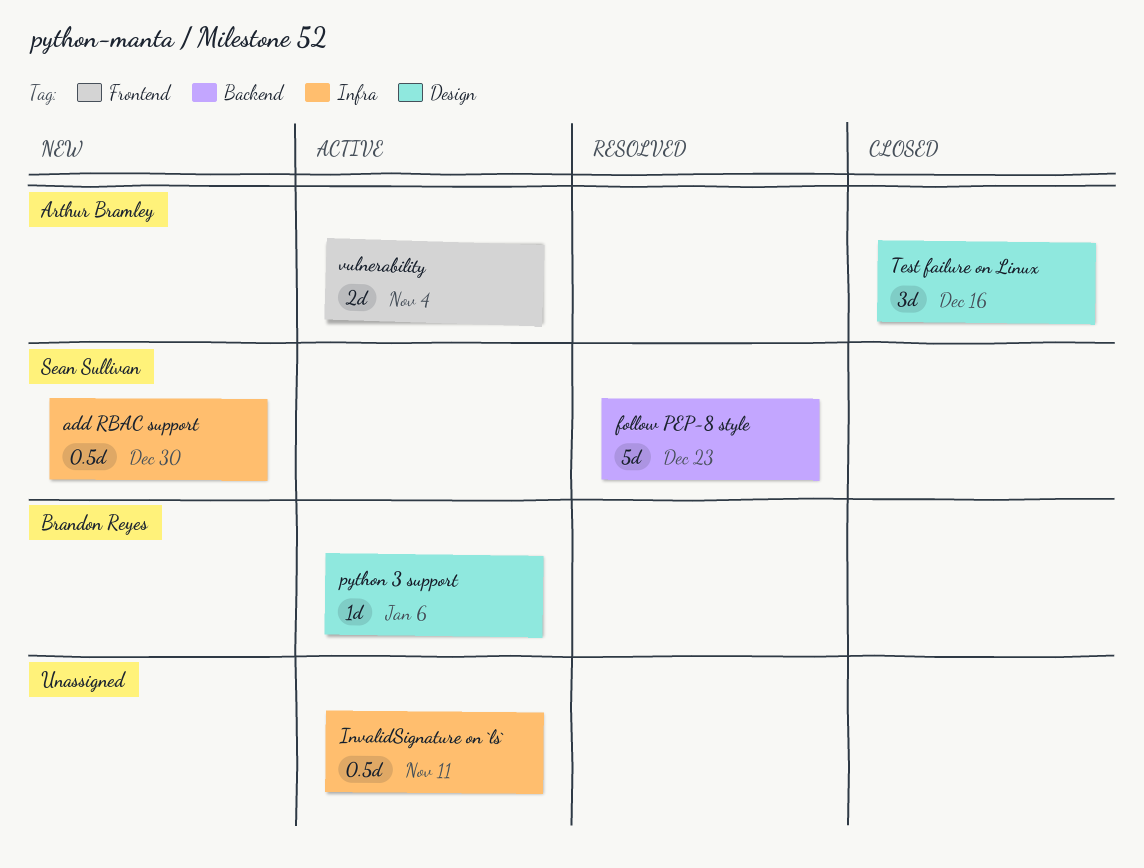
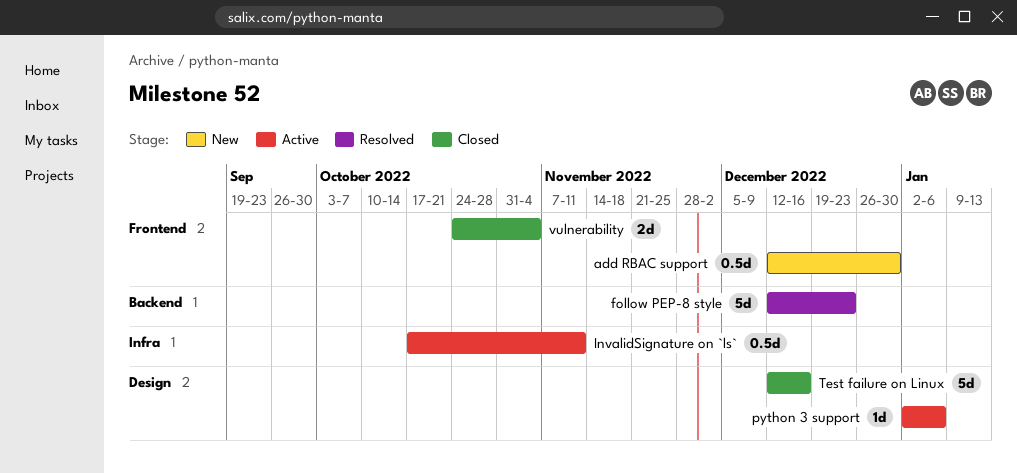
add RBAC support, label: Infra -> Frontend
Test failure on Linux, estimate: 3d -> 5d
vulnerability, status: Active -> Closed

